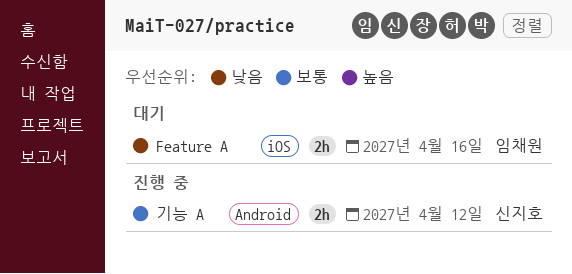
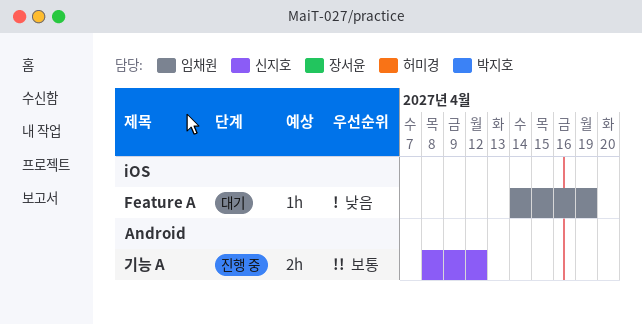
Feature A, estimate: 2h -> 1h
Feature A, due: Apr 16 -> Apr 19

